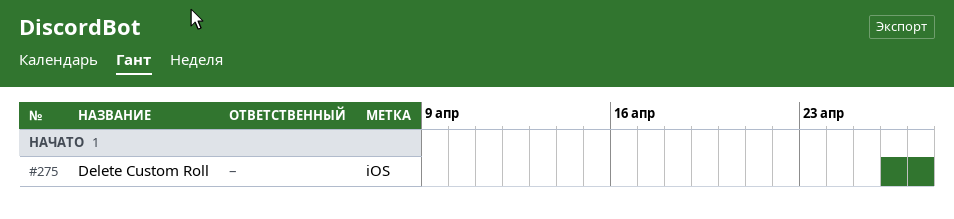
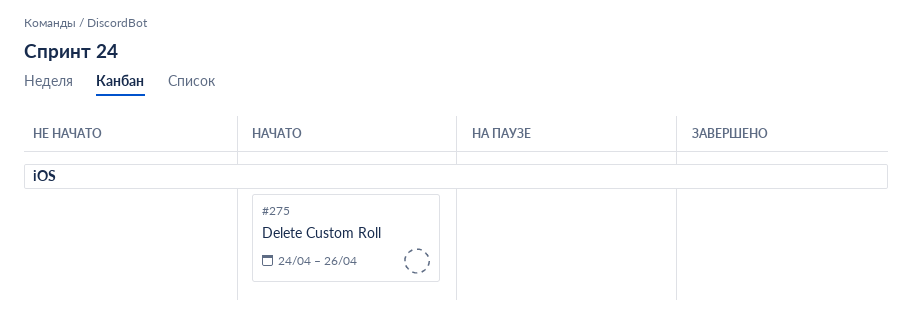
#275, start: Apr 26 -> Apr 24
#275, due: Apr 27 -> Apr 26

